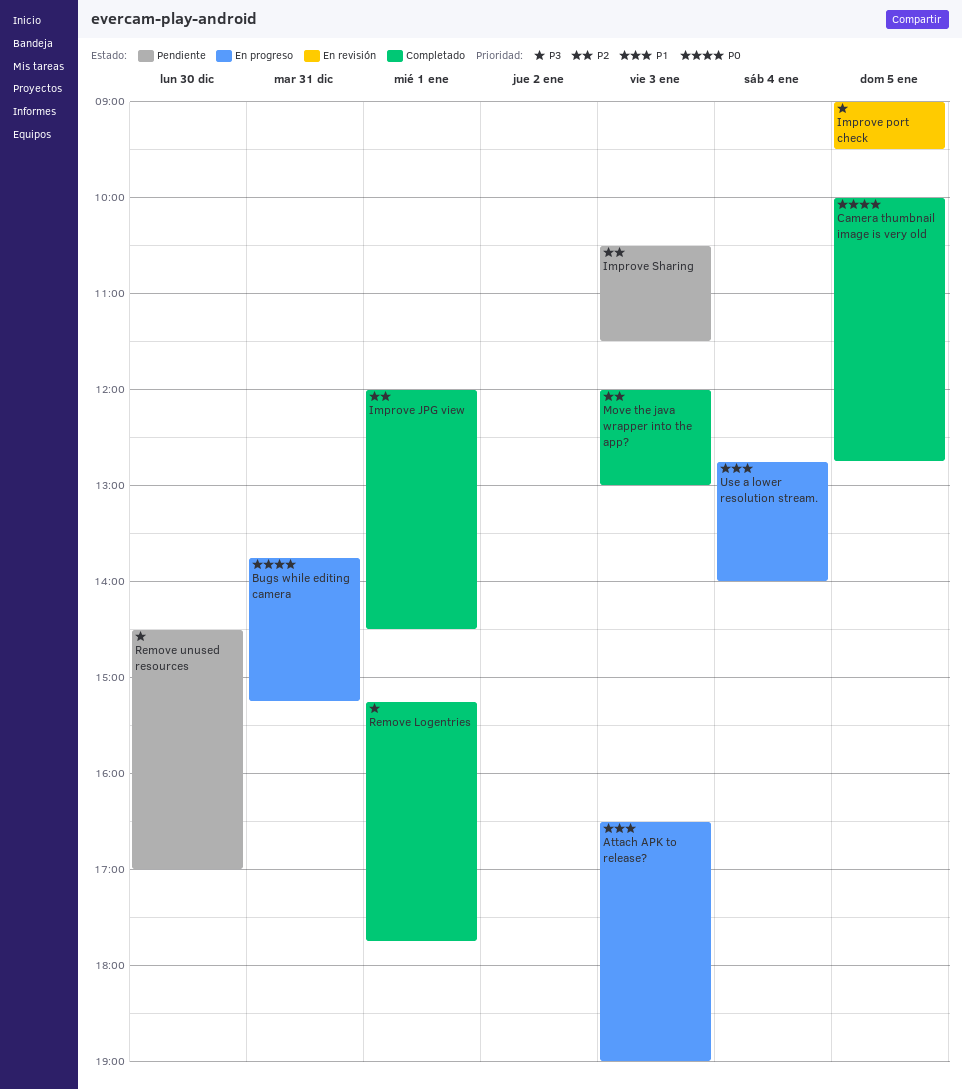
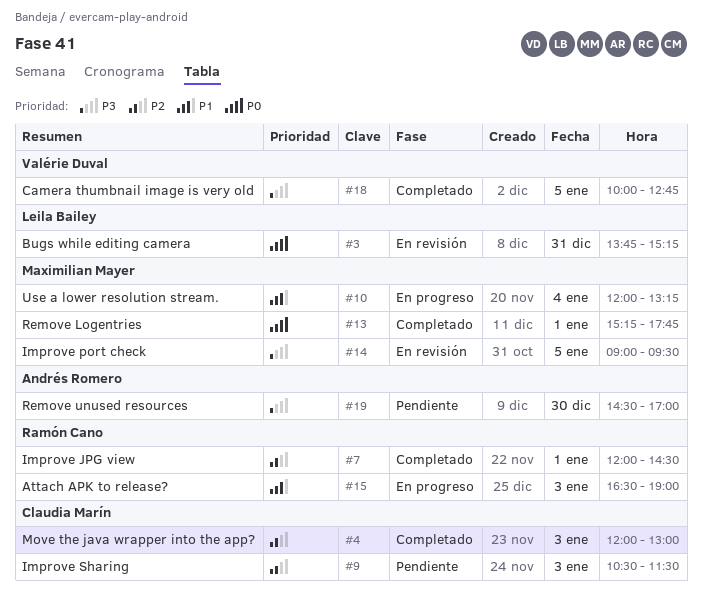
Bugs while editing camera, status: En progreso -> En revisión
Camera thumbnail image is very old, priority: P0 -> P3
Remove Logentries, priority: P3 -> P0
Use a lower resolution stream., begins: 12:45 -> 12:00
Use a lower resolution stream., ends: 14:00 -> 13:15

